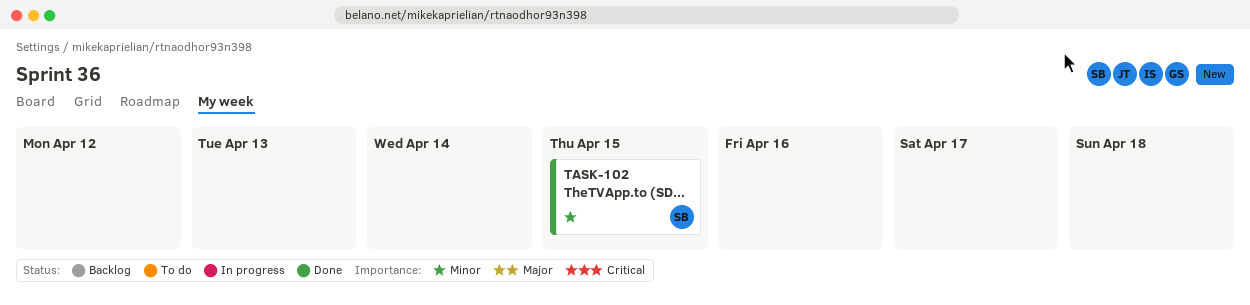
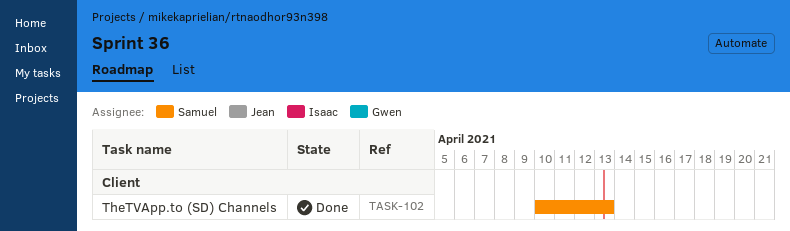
TASK-102, due: Apr 15 -> Apr 13

